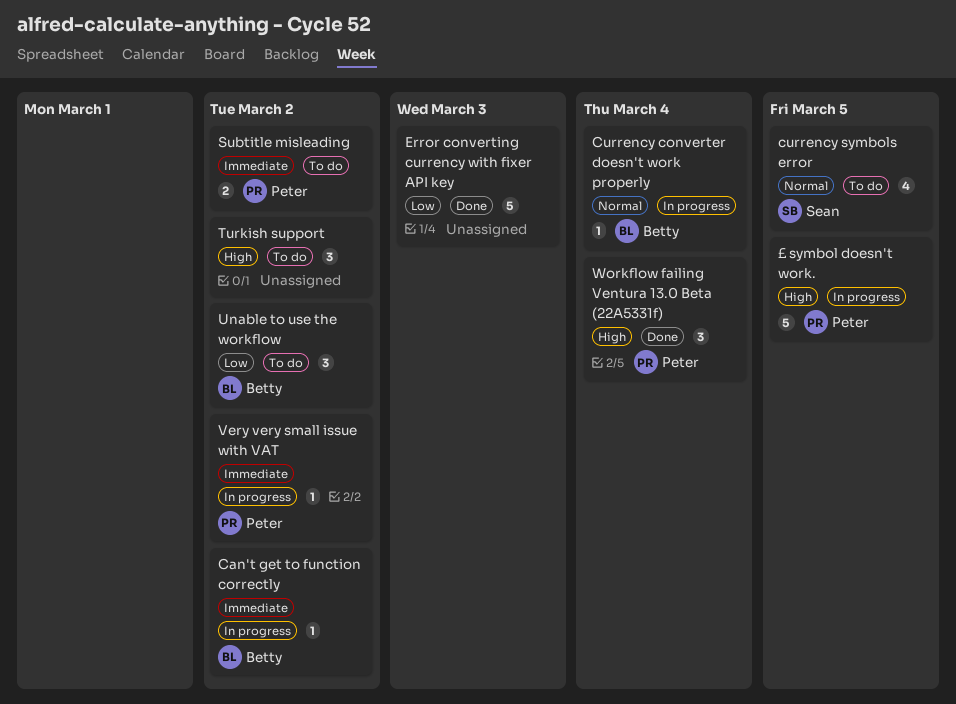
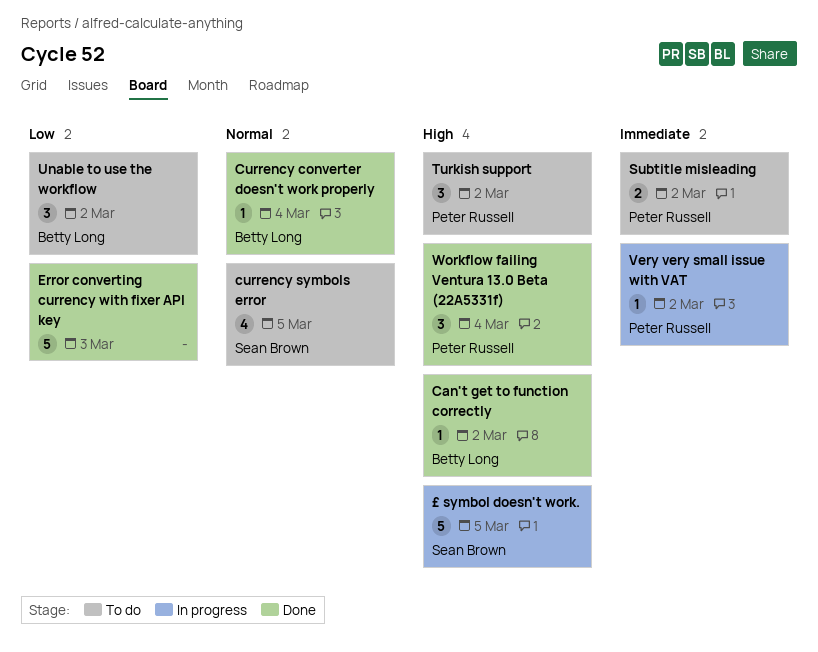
Can't get to function correctly, status: In progress -> Done
Can't get to function correctly, priority: Immediate -> High
Currency converter doesn't work properly, status: In progress -> Done
Turkish support, owner: none -> Peter Russell
£ symbol doesn't work., owner: Peter Russell -> Sean Brown

